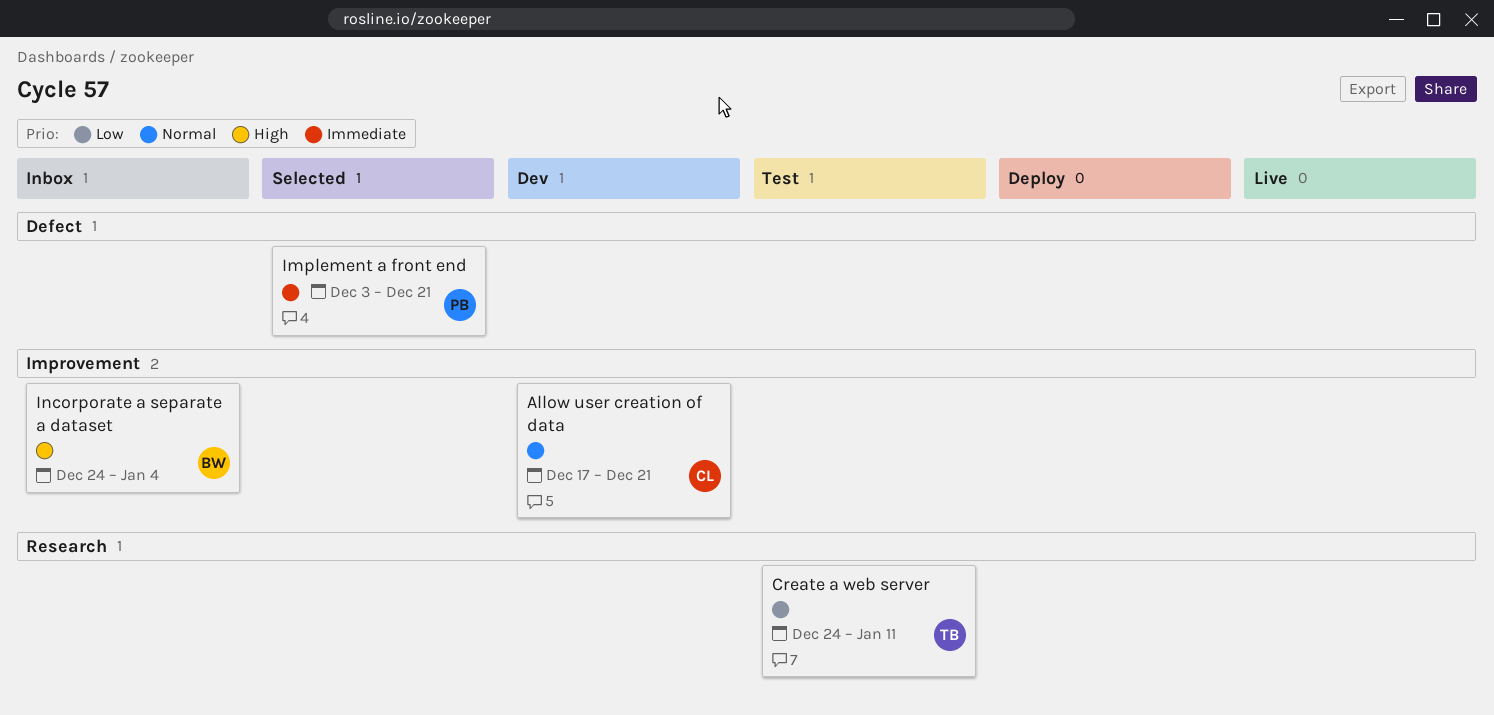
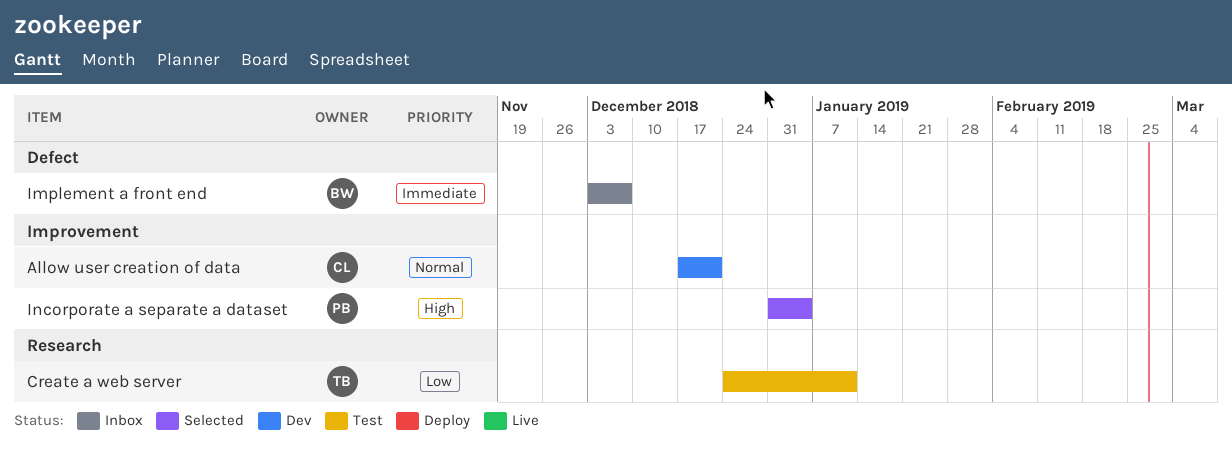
Implement a front end, status: Selected -> Inbox
Implement a front end, owner: PB -> BW
Implement a front end, due: Dec 21 -> Dec 7
Incorporate a separate a dataset, status: Inbox -> Selected
Incorporate a separate a dataset, owner: BW -> PB
Incorporate a separate a dataset, start: Dec 24 -> Dec 31

